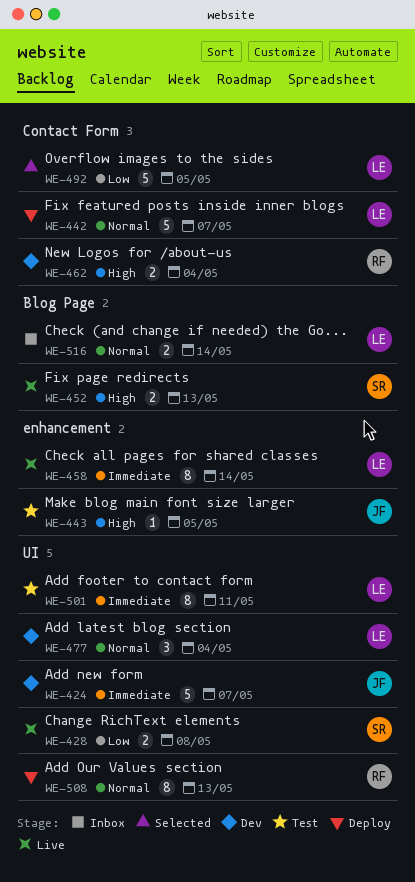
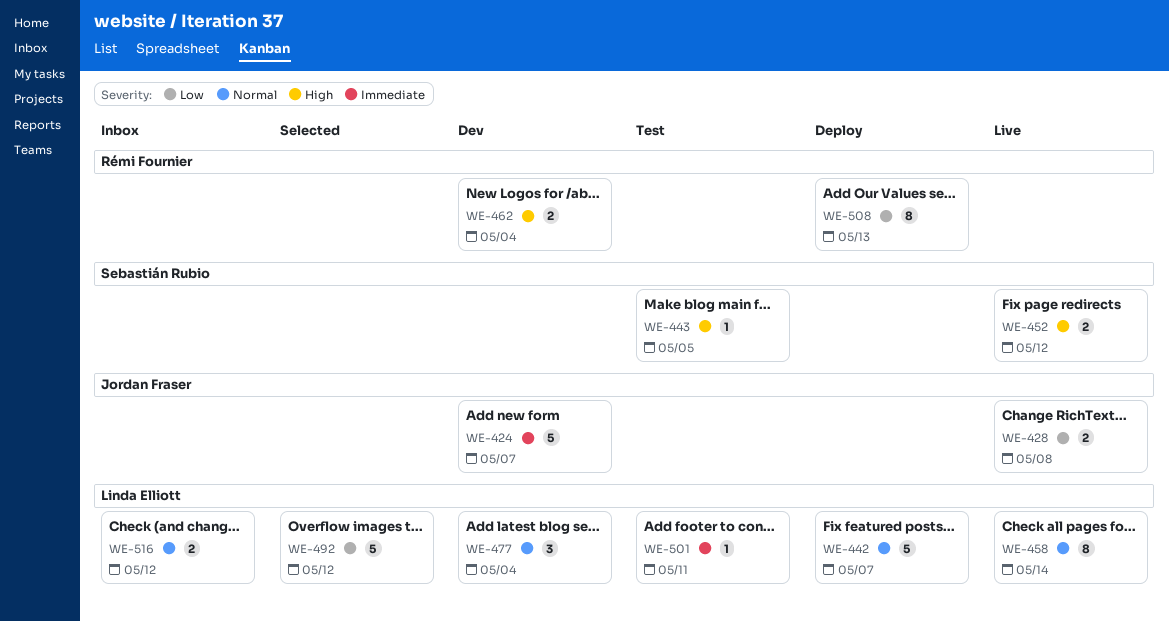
WE-428, owner: Sebastián Rubio -> Jordan Fraser
WE-443, owner: Jordan Fraser -> Sebastián Rubio
WE-452, due: May 13 -> May 12
WE-458, priority: Immediate -> Normal
WE-492, due: May 5 -> May 12
WE-501, estimate: 8 -> 1
WE-508, priority: Normal -> Low
WE-516, due: May 14 -> May 12

